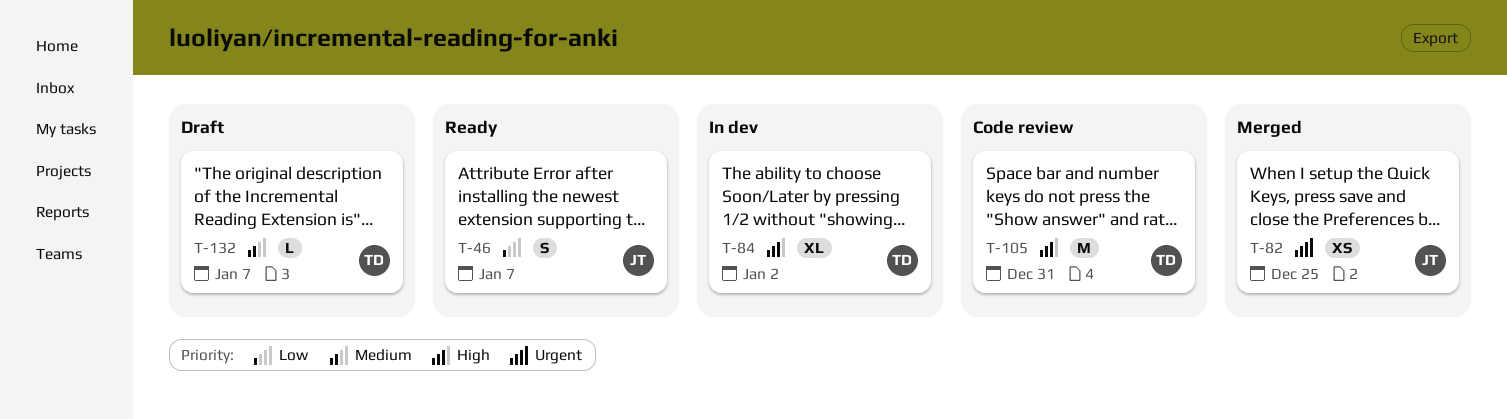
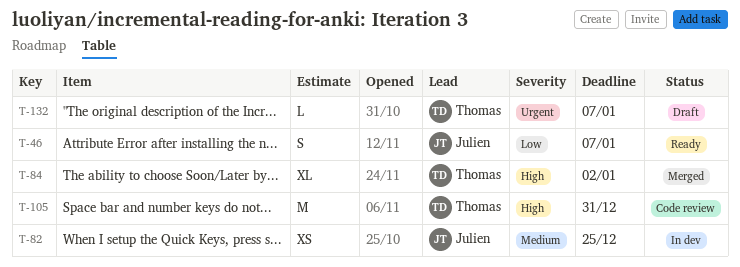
T-82, status: Merged -> In dev
T-82, priority: Urgent -> Medium
T-84, status: In dev -> Merged
T-132, priority: Medium -> Urgent

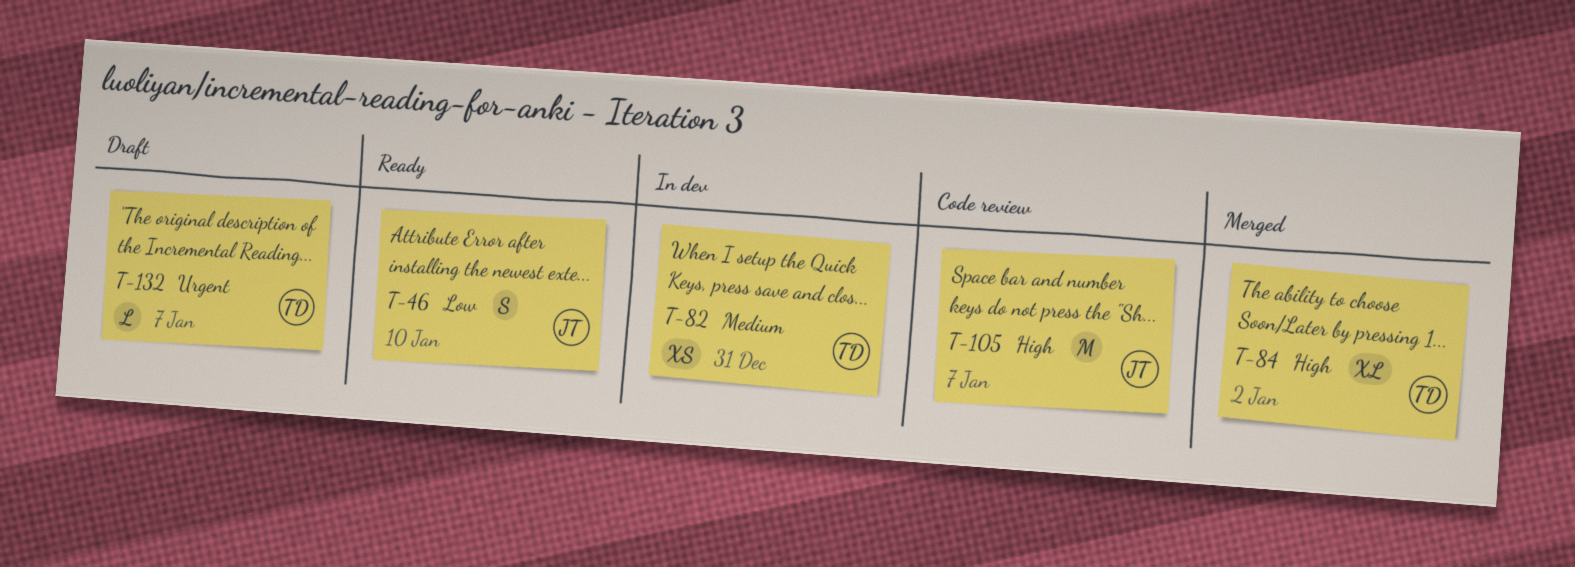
T-46, due: Jan 7 -> Jan 10
T-82, owner: Julien -> Thomas
T-82, due: Dec 25 -> Dec 31
T-105, owner: Thomas -> Julien
T-105, due: Dec 31 -> Jan 7

